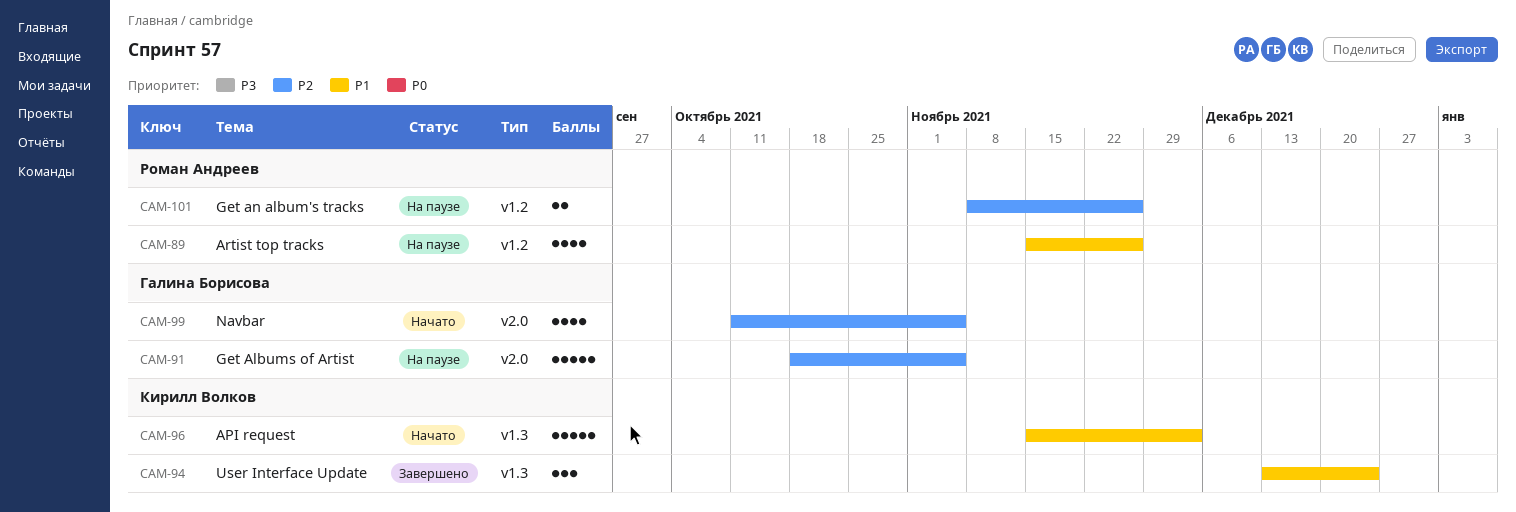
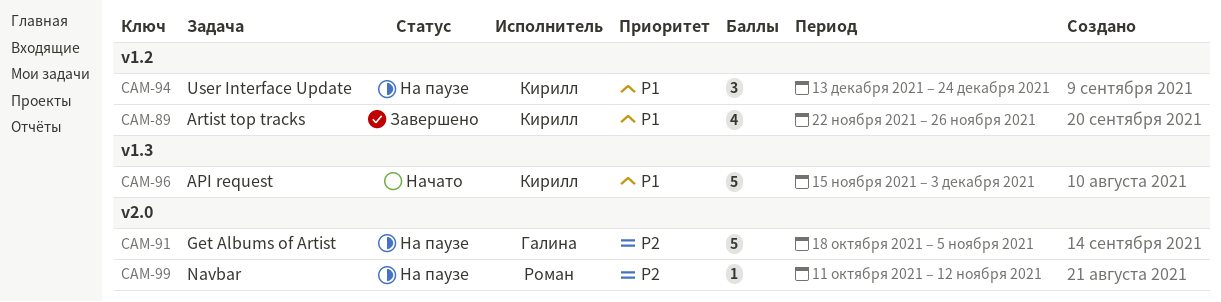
CAM-89, status: На паузе -> Завершено
CAM-89, owner: Роман Андреев -> Кирилл Волков
CAM-89, start: Nov 15 -> Nov 22
CAM-94, status: Завершено -> На паузе
CAM-94, label: v1.3 -> v1.2
CAM-99, status: Начато -> На паузе
CAM-99, owner: Галина Борисова -> Роман Андреев
CAM-99, estimate: 4 -> 1
CAM-99, due: Nov 5 -> Nov 12
CAM-101: present -> none

